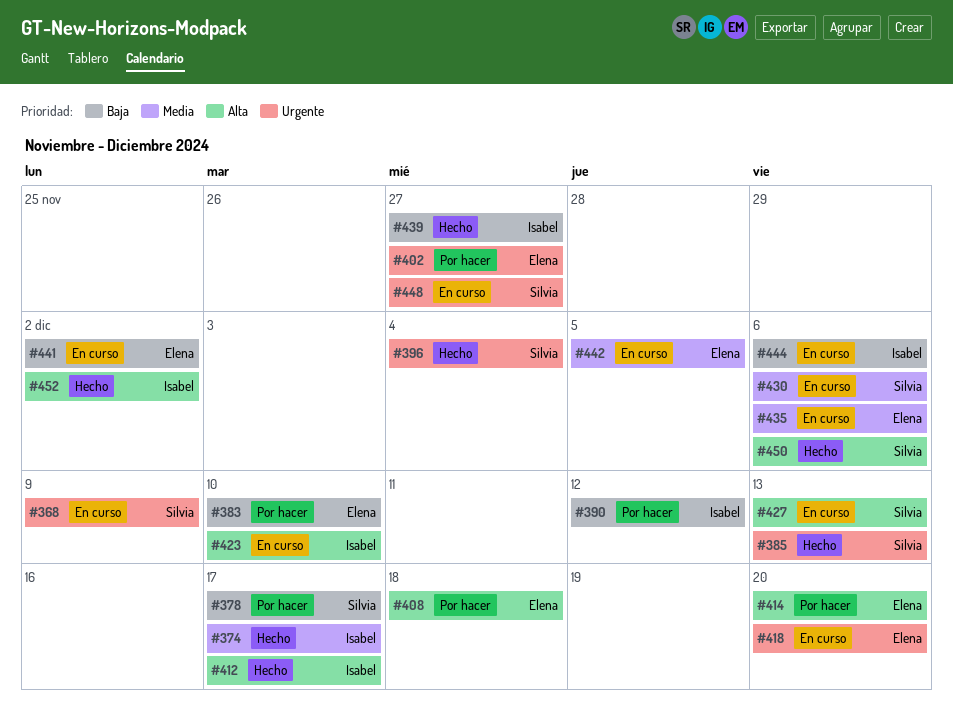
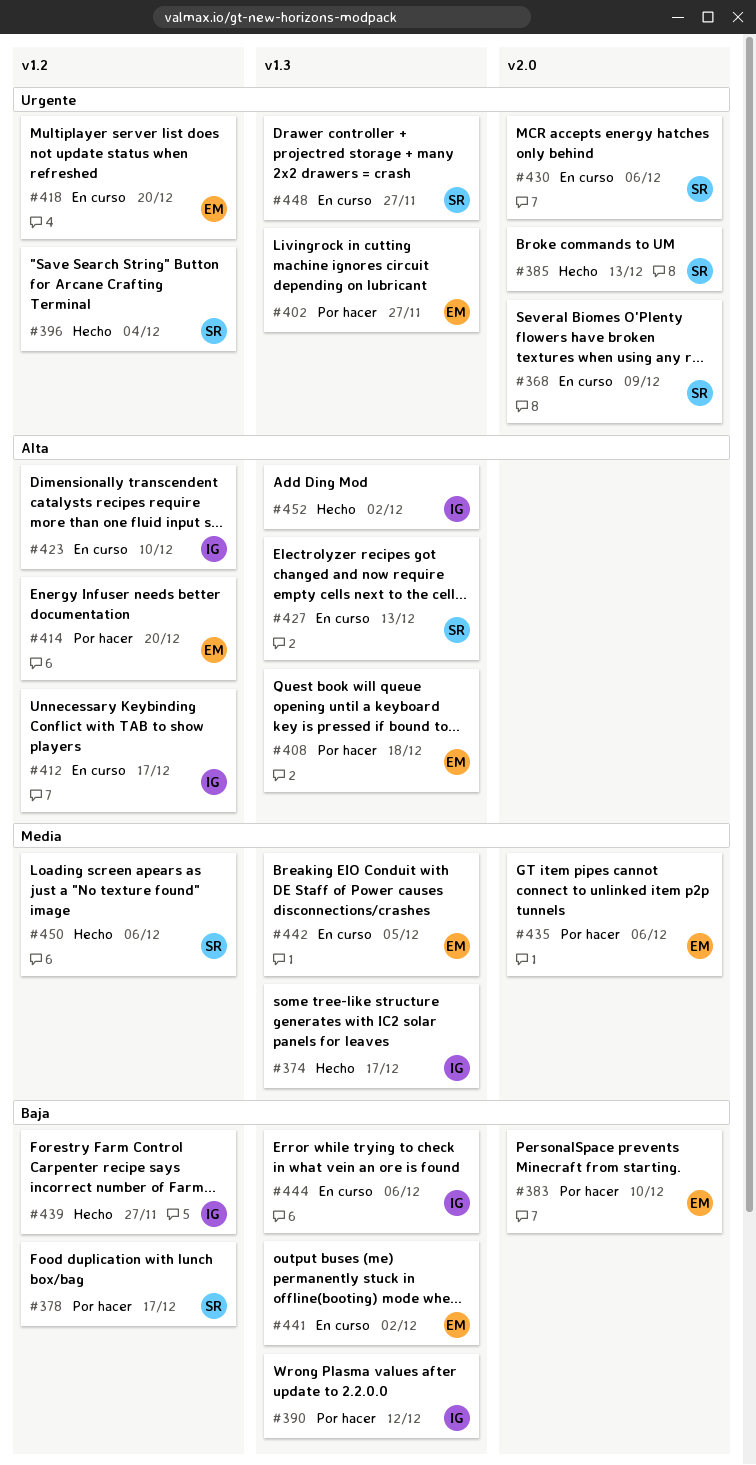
#412, status: Hecho -> En curso
#430, priority: Media -> Urgente
#435, status: En curso -> Por hacer
#450, priority: Alta -> Media

